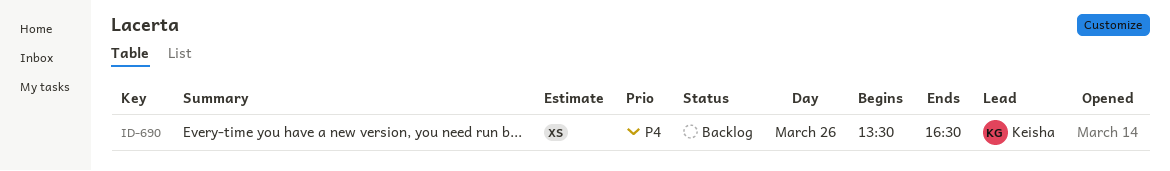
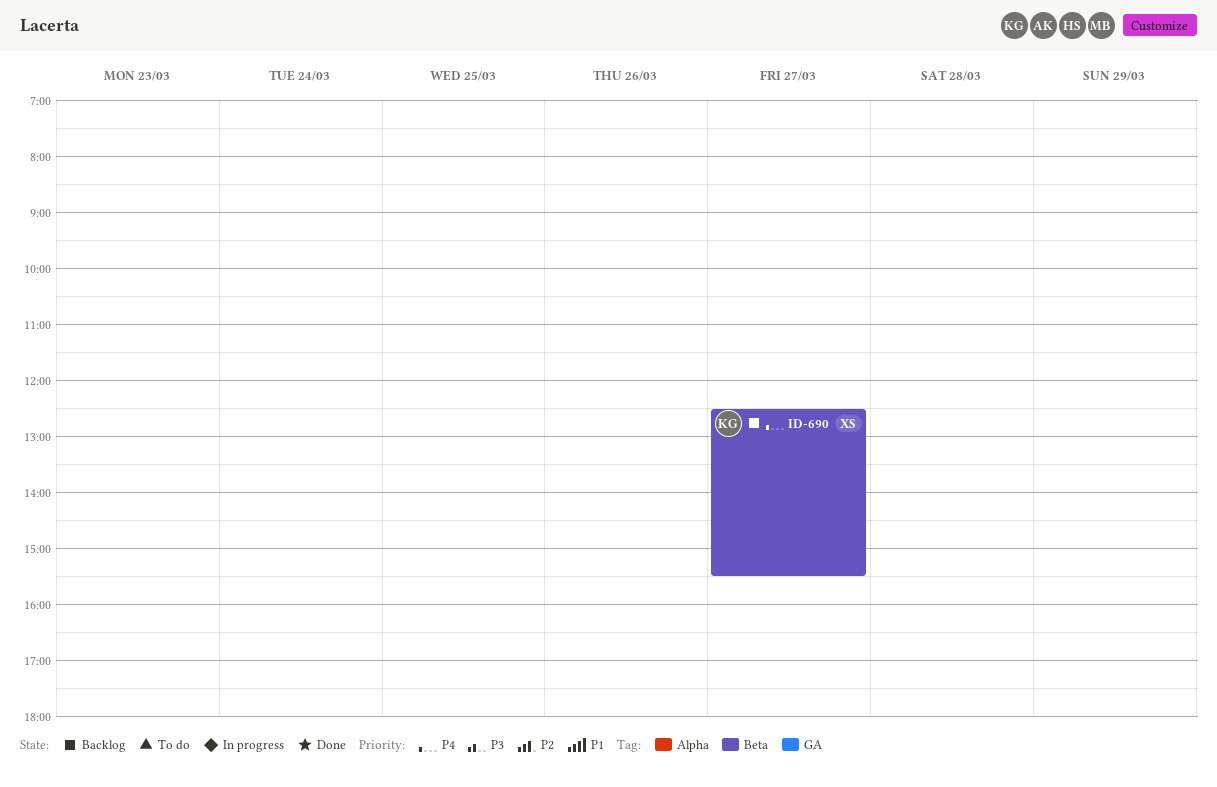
ID-690, day: Mar 26 -> Mar 27
ID-690, begins: 13:30 -> 12:30
ID-690, ends: 16:30 -> 15:30

